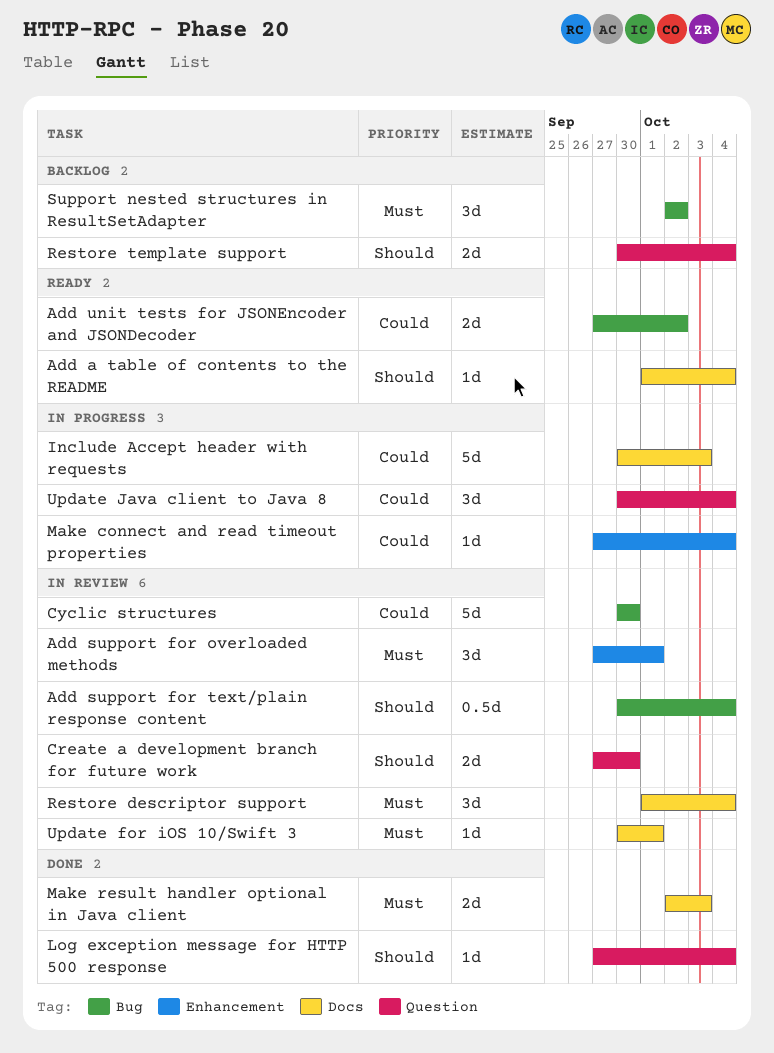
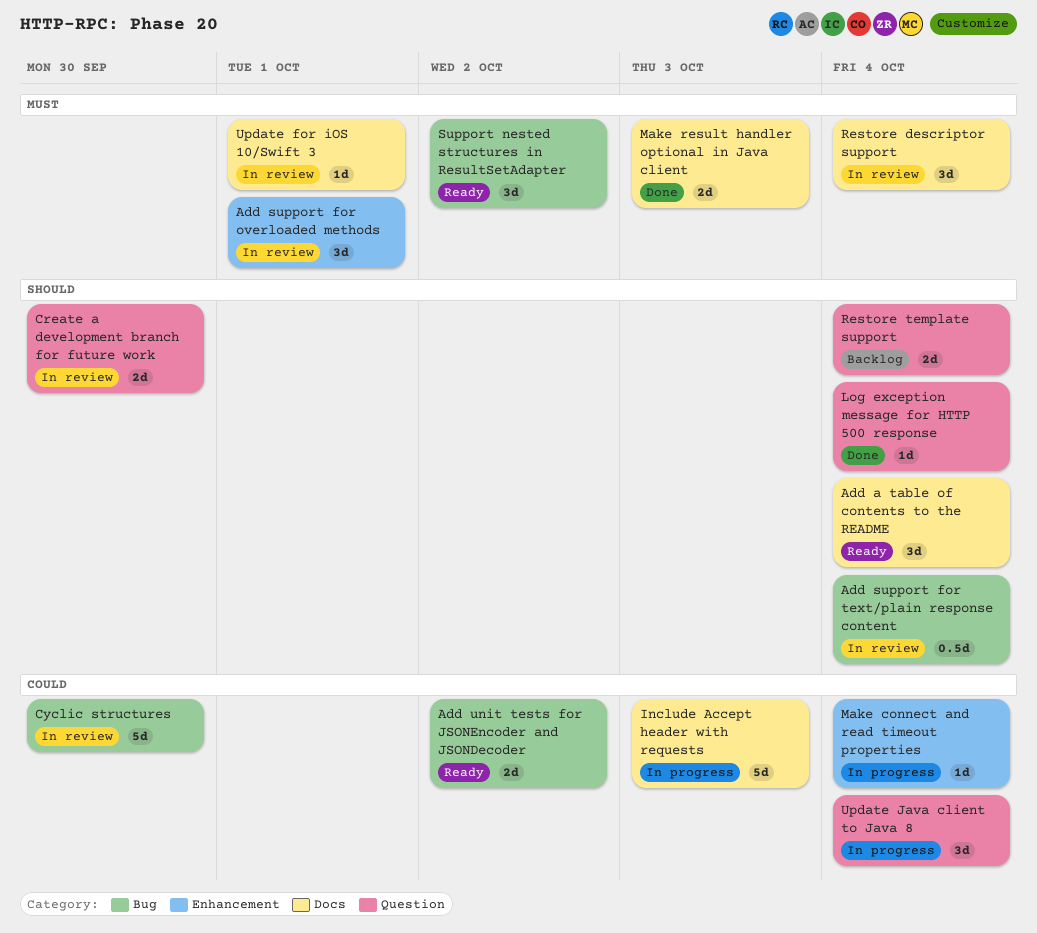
Add a table of contents to the README, estimate: 1d -> 3d
Support nested structures in ResultSetAdapter, status: Backlog -> Ready

